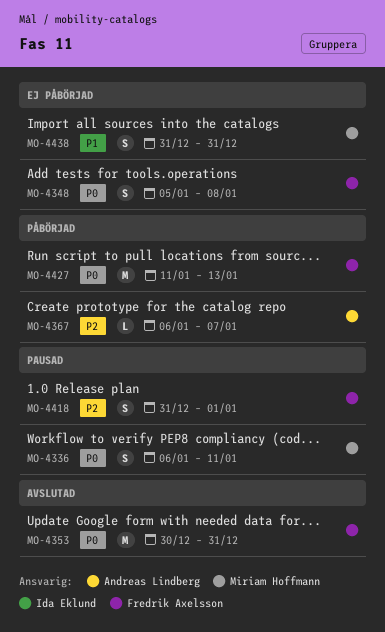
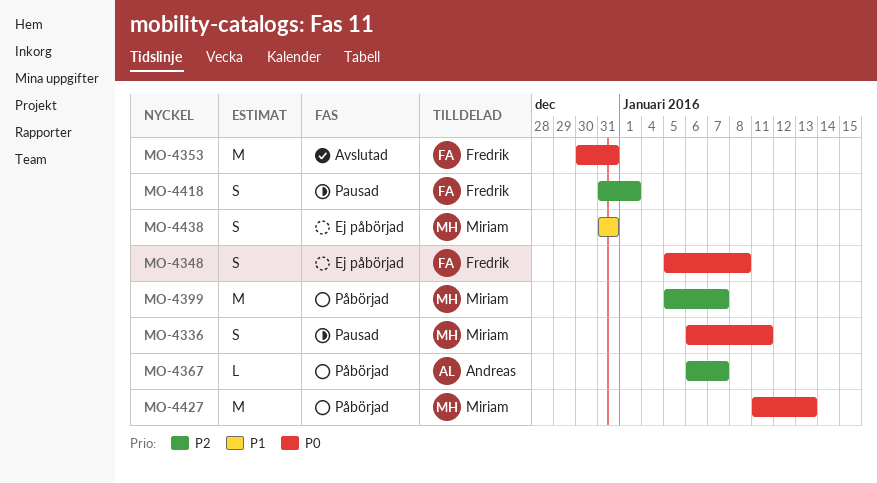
MO-4399: none -> present
MO-4427, owner: Fredrik Axelsson -> Miriam Hoffmann

